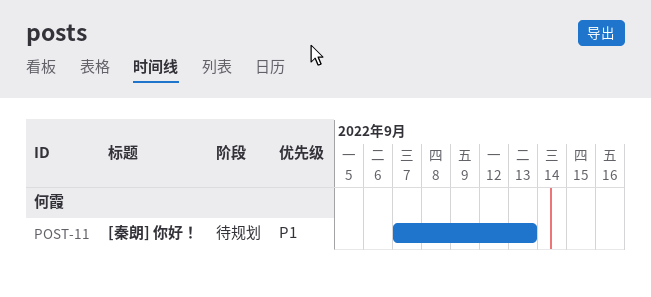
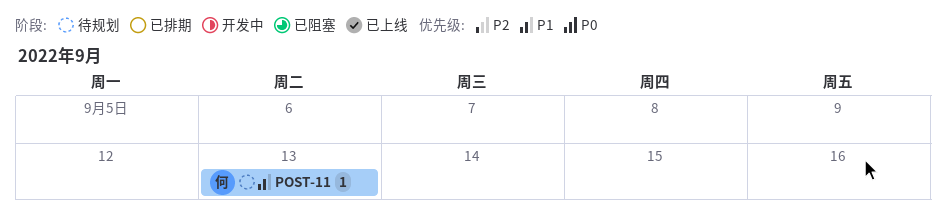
POST-11, start: Sep 7 -> Sep 13

